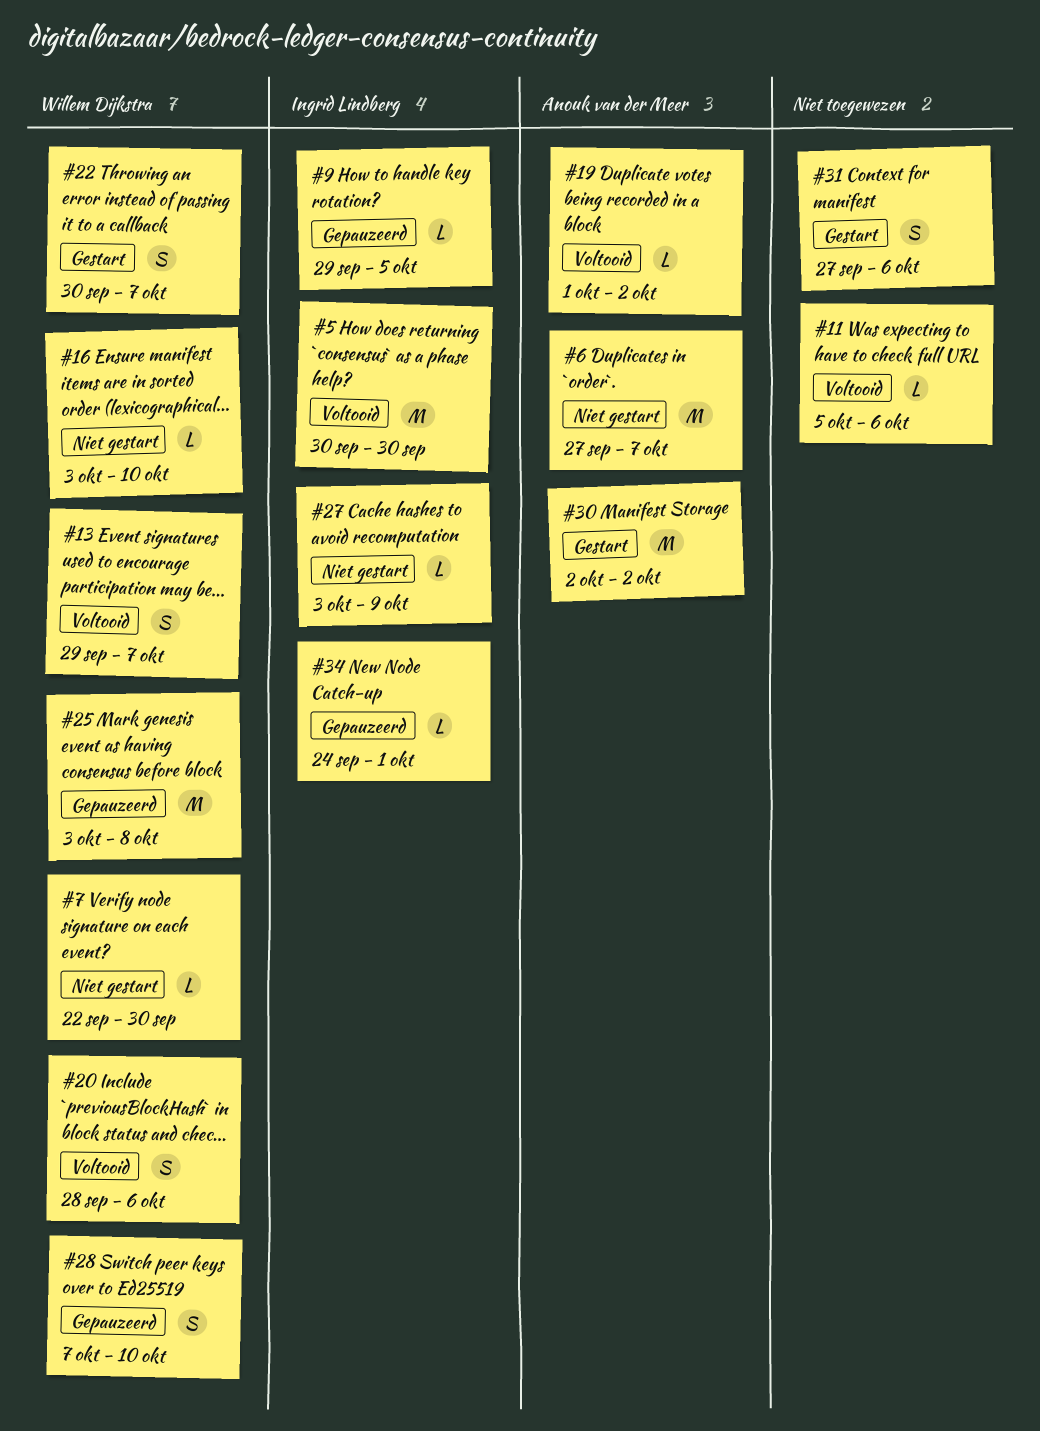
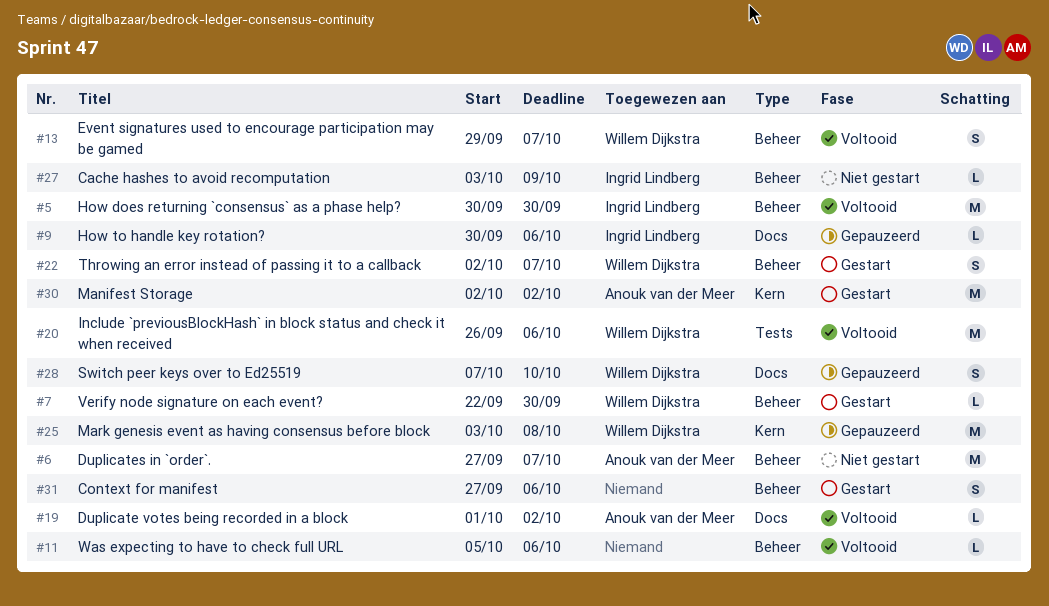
#7, status: Niet gestart -> Gestart
#9, start: Sep 29 -> Sep 30
#9, due: Oct 5 -> Oct 6
#16: present -> none
#20, estimate: S -> M
#20, start: Sep 28 -> Sep 26
#22, start: Sep 30 -> Oct 2
#34: present -> none

